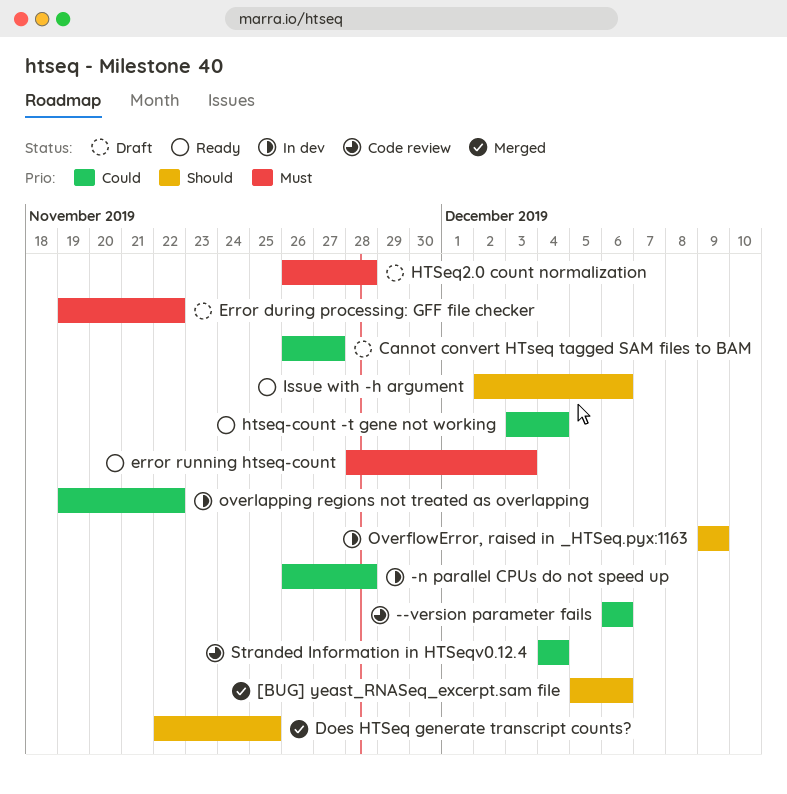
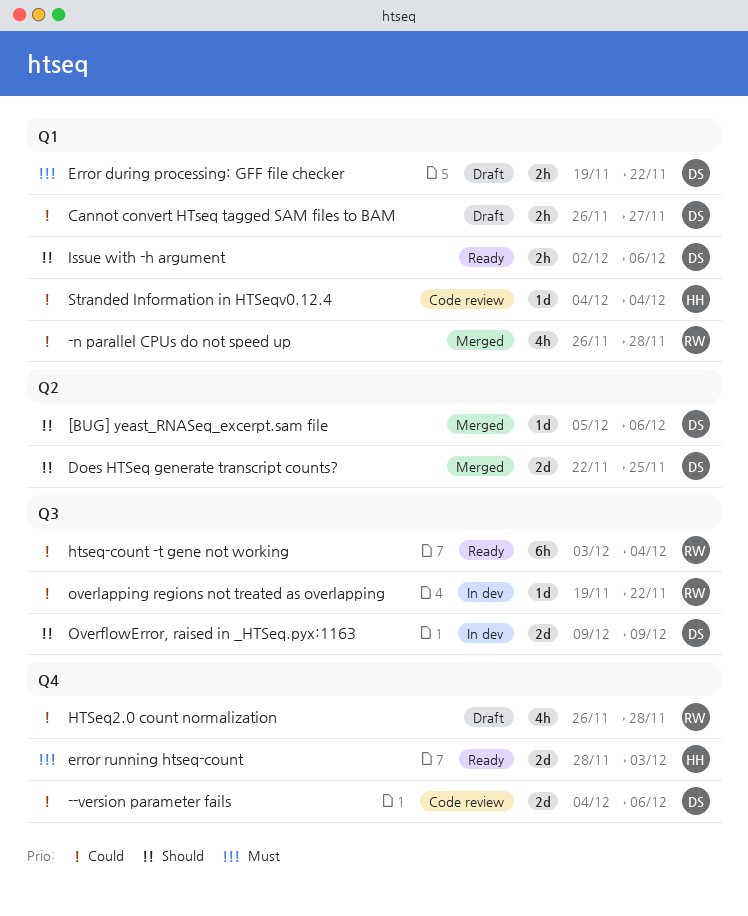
--version parameter fails, start: Dec 6 -> Dec 4
-n parallel CPUs do not speed up, status: In dev -> Merged
HTSeq2.0 count normalization, priority: Must -> Could

